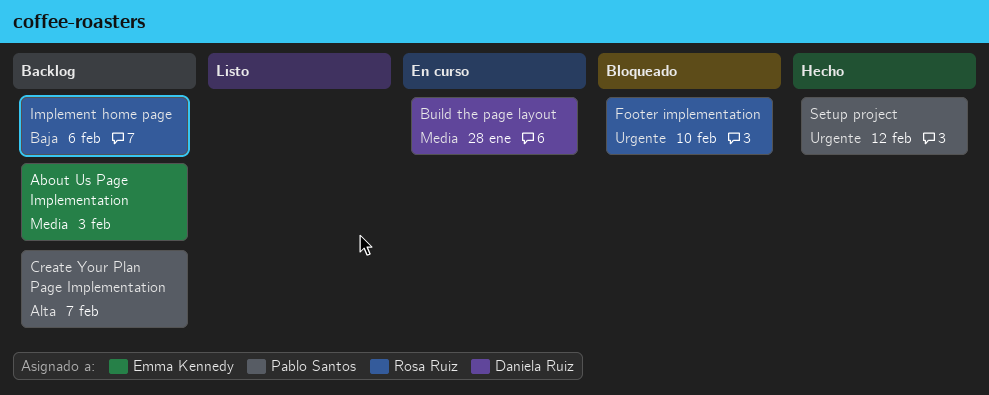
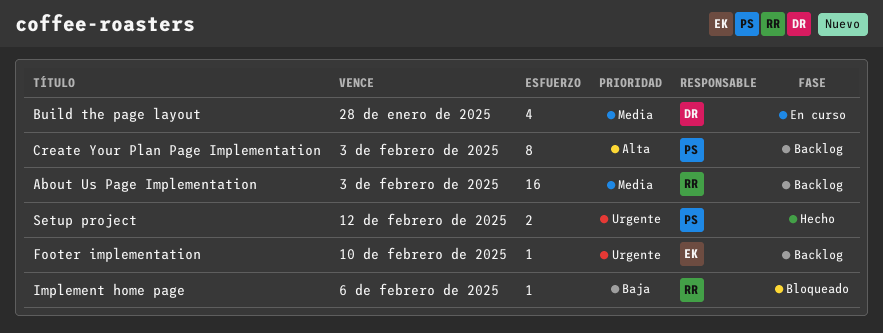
About Us Page Implementation, owner: Emma Kennedy -> Rosa Ruiz
Create Your Plan Page Implementation, due: Feb 7 -> Feb 3
Footer implementation, status: Bloqueado -> Backlog
Footer implementation, owner: Rosa Ruiz -> Emma Kennedy
Implement home page, status: Backlog -> Bloqueado

